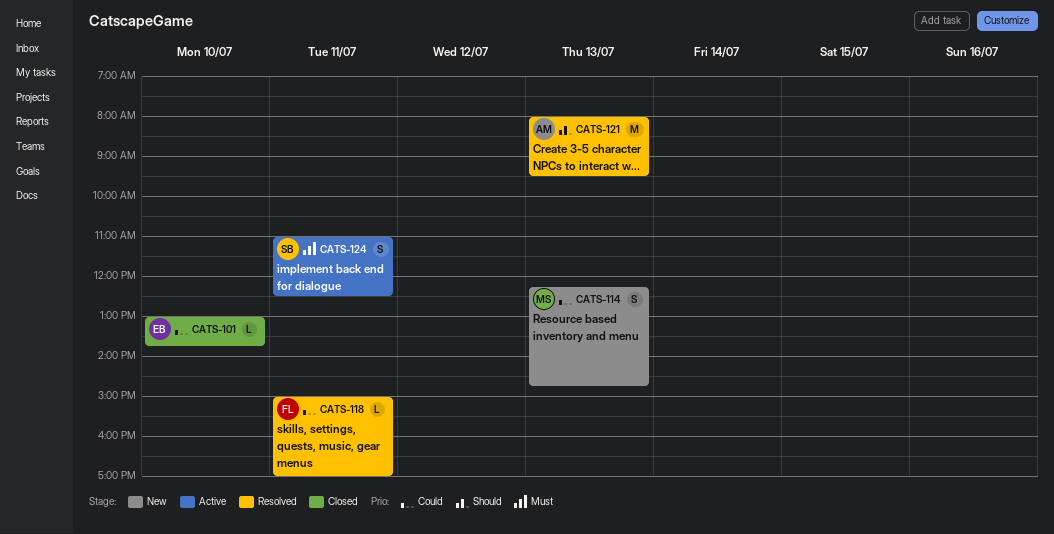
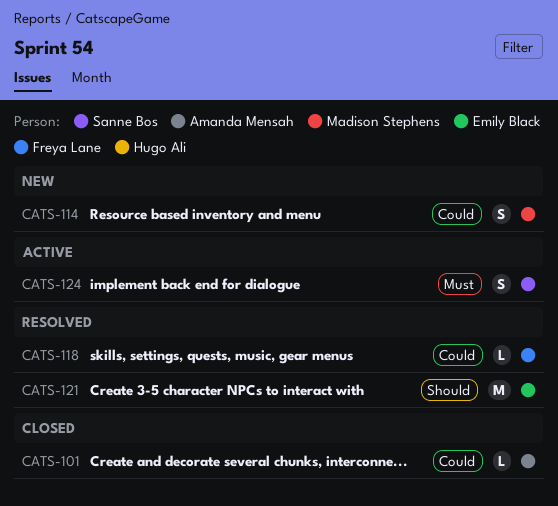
CATS-101, owner: Emily Black -> Amanda Mensah
CATS-121, owner: Amanda Mensah -> Emily Black

